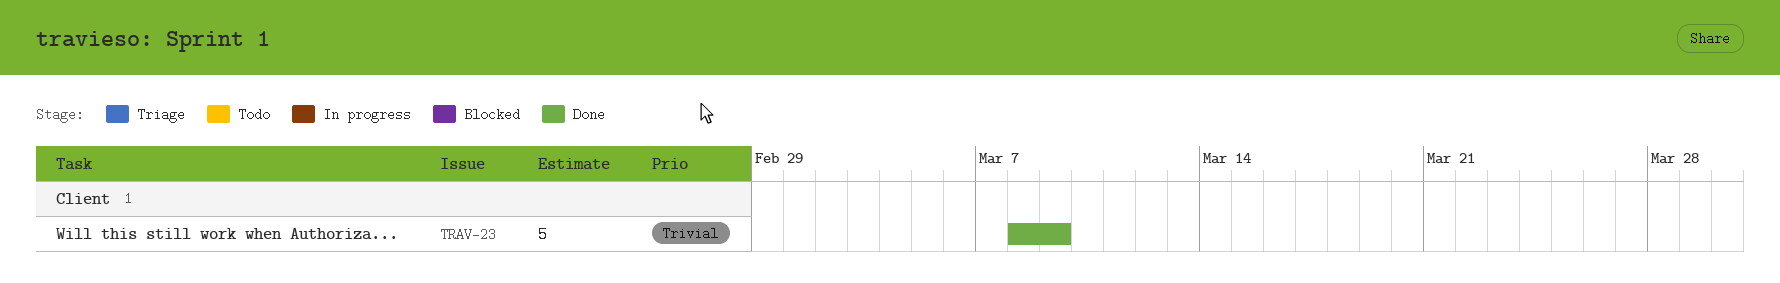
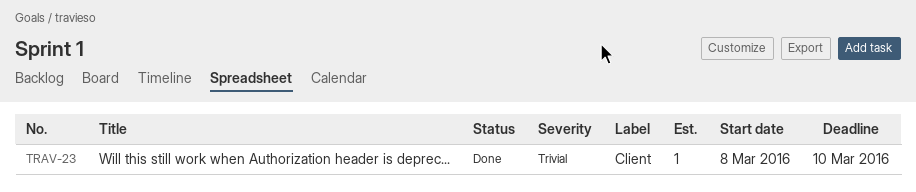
TRAV-23, estimate: 5 -> 1
TRAV-23, due: Mar 9 -> Mar 10

